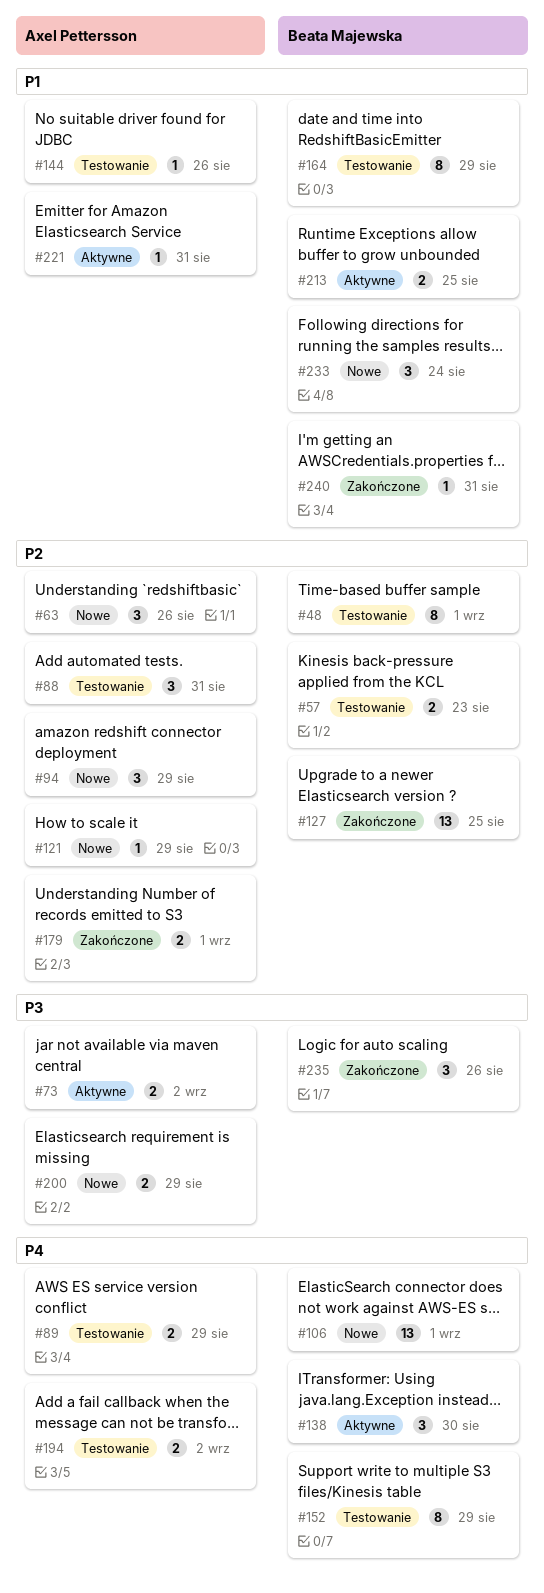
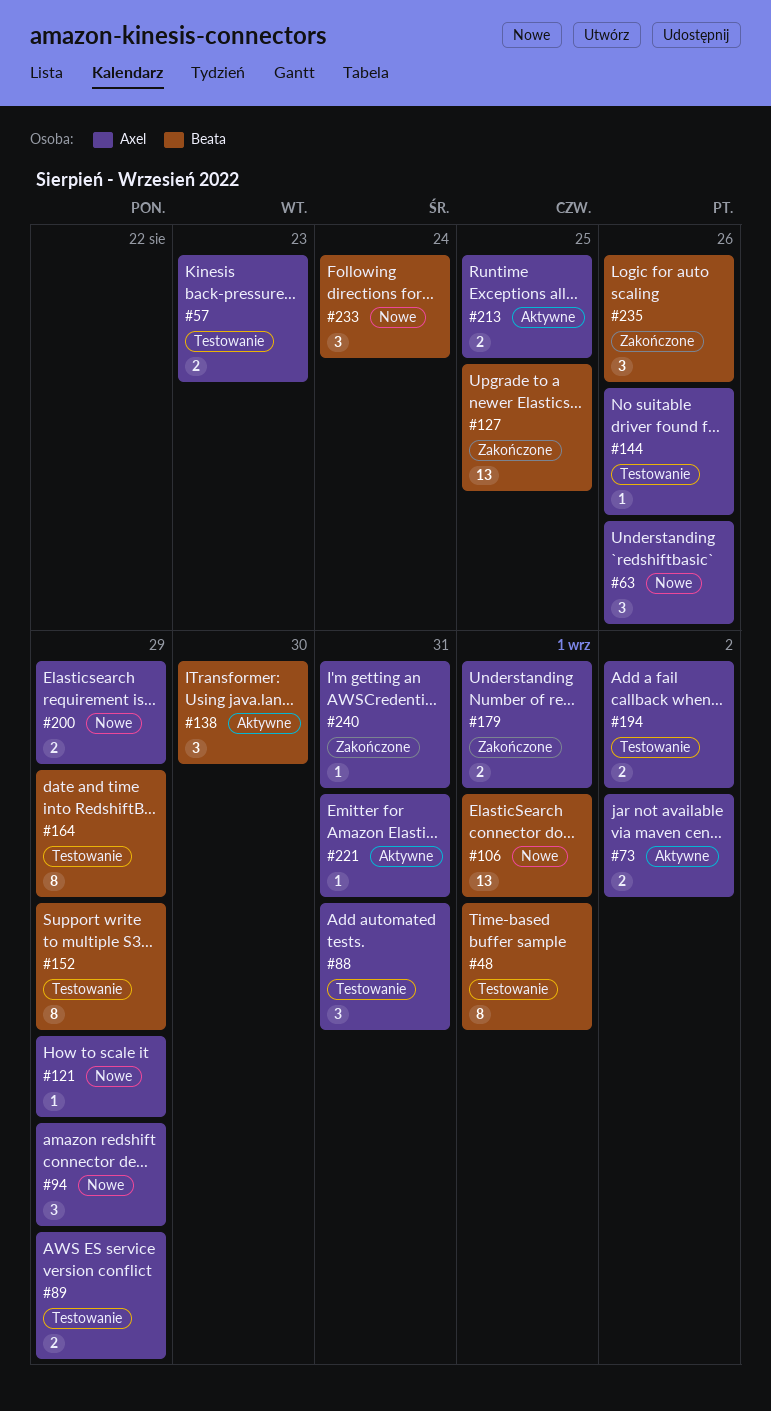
#57, owner: Beata Majewska -> Axel Pettersson
#213, owner: Beata Majewska -> Axel Pettersson
#240, owner: Beata Majewska -> Axel Pettersson

